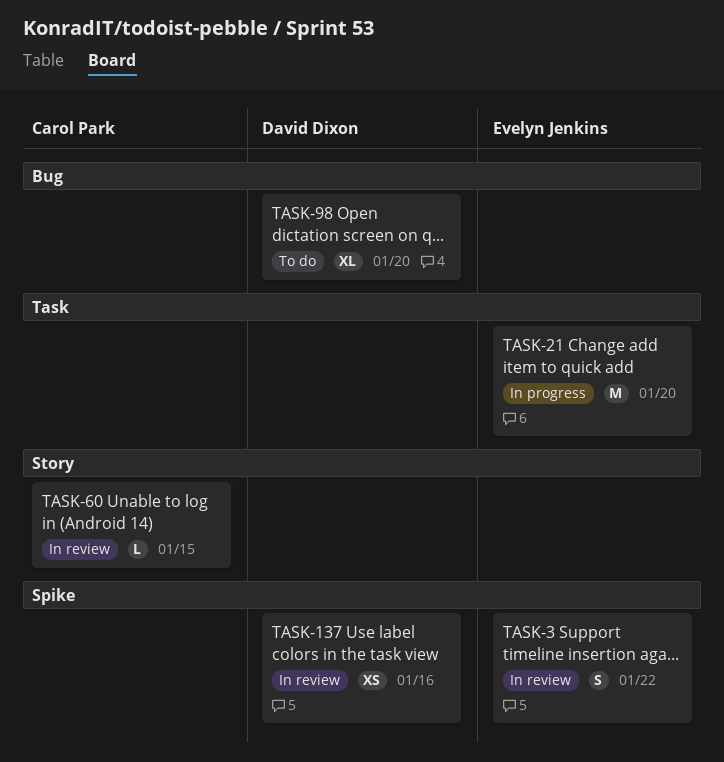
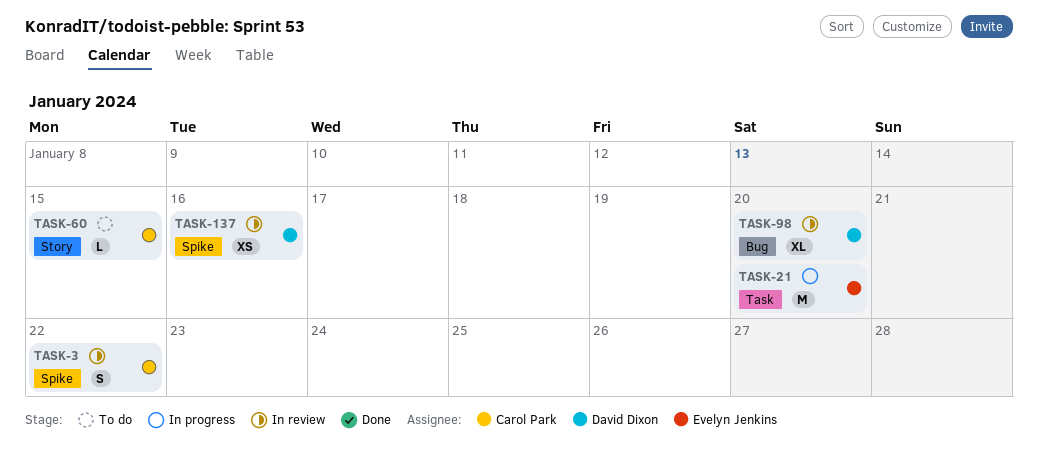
TASK-3, owner: Evelyn Jenkins -> Carol Park
TASK-60, status: In review -> To do
TASK-98, status: To do -> In review

